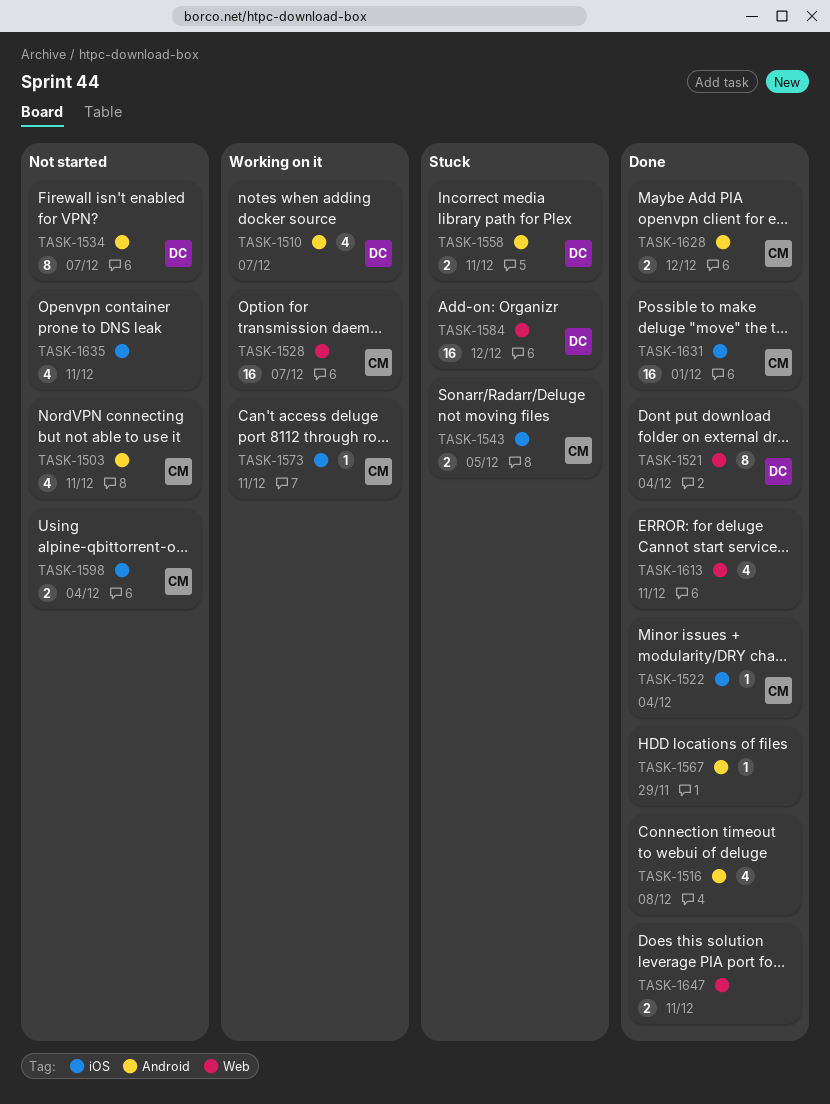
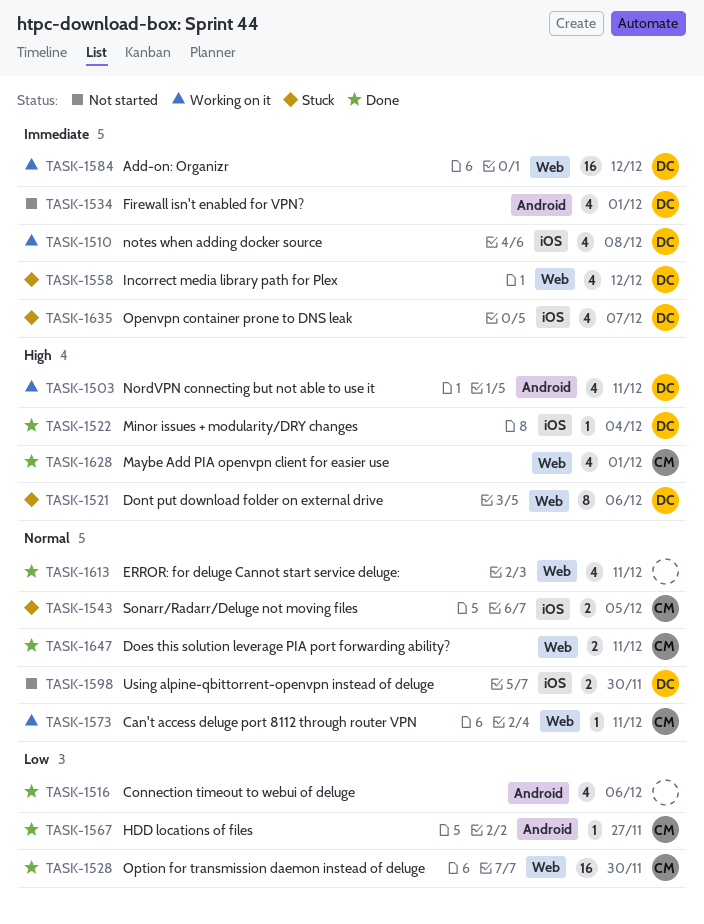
TASK-1503, status: Not started -> Working on it
TASK-1503, owner: CM -> DC
TASK-1510, label: Android -> iOS
TASK-1510, due: Dec 7 -> Dec 8
TASK-1516, due: Dec 8 -> Dec 6
TASK-1521, status: Done -> Stuck
TASK-1521, due: Dec 4 -> Dec 6
TASK-1522, owner: CM -> DC
TASK-1528, status: Working on it -> Done
TASK-1528, due: Dec 7 -> Nov 30
TASK-1534, estimate: 8 -> 4
TASK-1534, due: Dec 7 -> Dec 1
TASK-1558, label: Android -> Web
TASK-1558, estimate: 2 -> 4
TASK-1558, due: Dec 11 -> Dec 12
TASK-1567, owner: none -> CM
TASK-1567, due: Nov 29 -> Nov 27
TASK-1573, label: iOS -> Web
TASK-1584, status: Stuck -> Working on it
TASK-1598, owner: CM -> DC
TASK-1598, due: Dec 4 -> Nov 30
TASK-1628, label: Android -> Web
TASK-1628, estimate: 2 -> 4
TASK-1628, due: Dec 12 -> Dec 1
TASK-1631: present -> none
TASK-1635, status: Not started -> Stuck
TASK-1635, owner: none -> DC
TASK-1635, due: Dec 11 -> Dec 7
TASK-1647, owner: none -> CM

